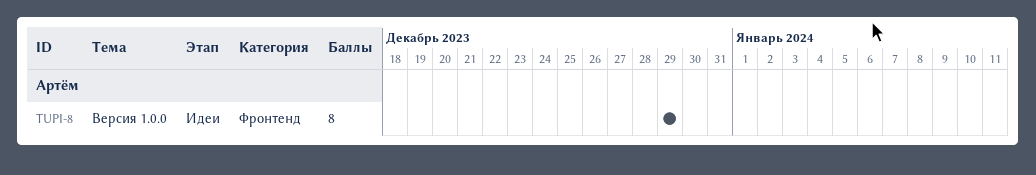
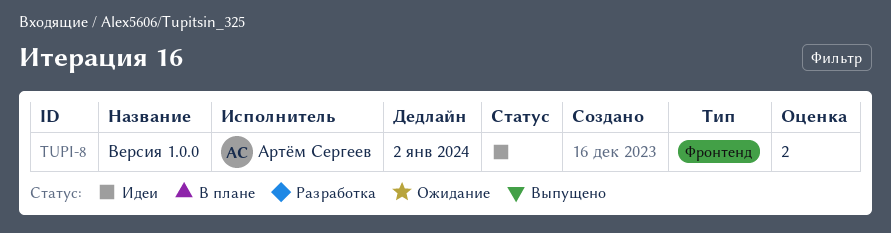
TUPI-8, estimate: 8 -> 2
TUPI-8, due: Dec 29 -> Jan 2

